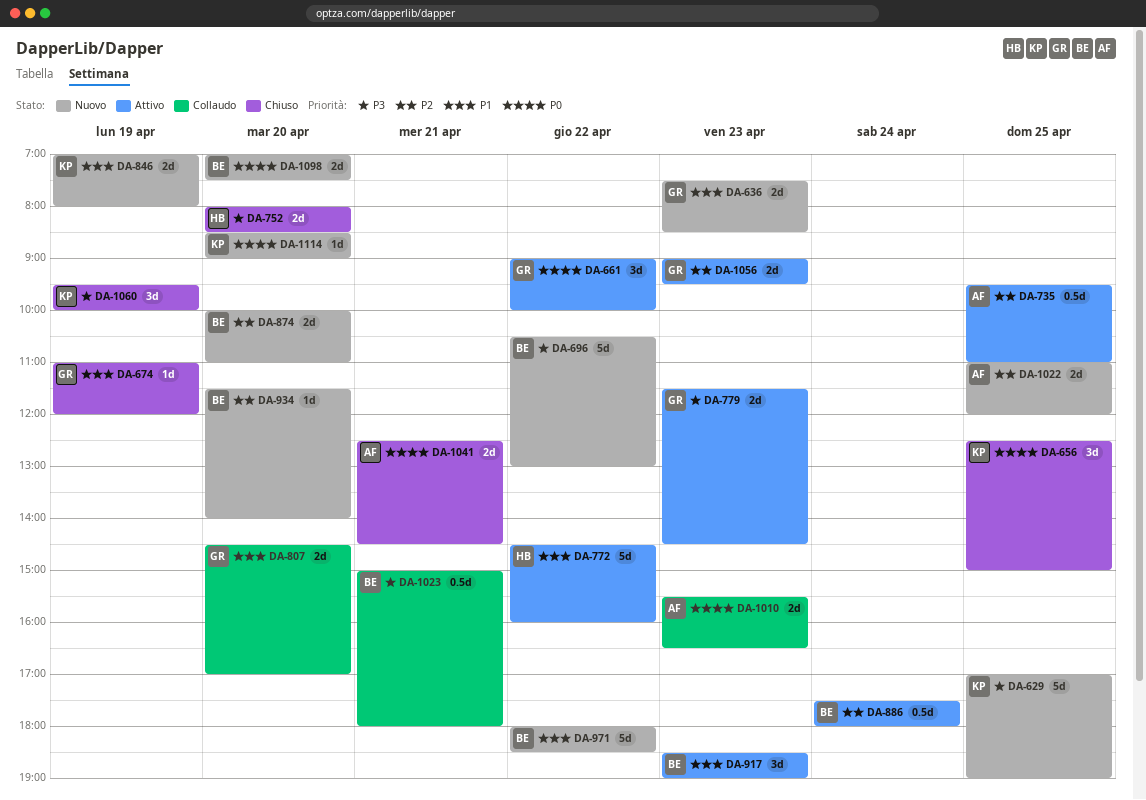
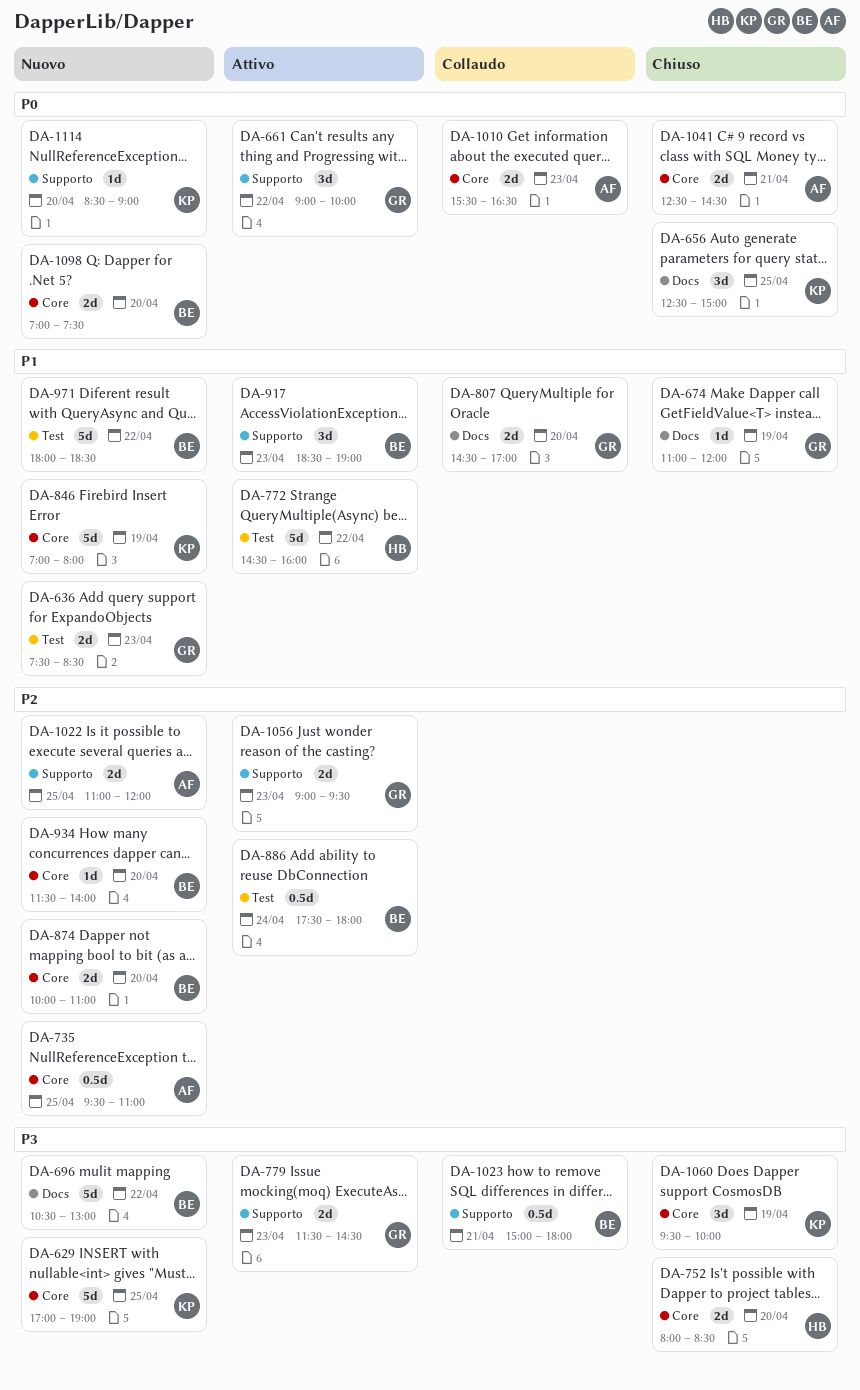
DA-735, status: Attivo -> Nuovo
DA-846, estimate: 2d -> 5d

